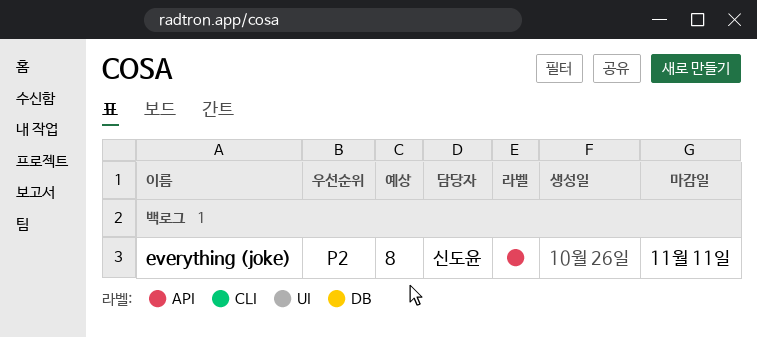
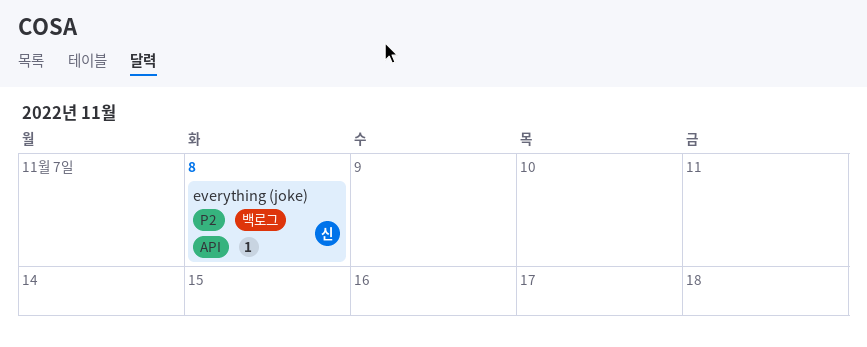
everything (joke), estimate: 8 -> 1
everything (joke), due: Nov 11 -> Nov 8

